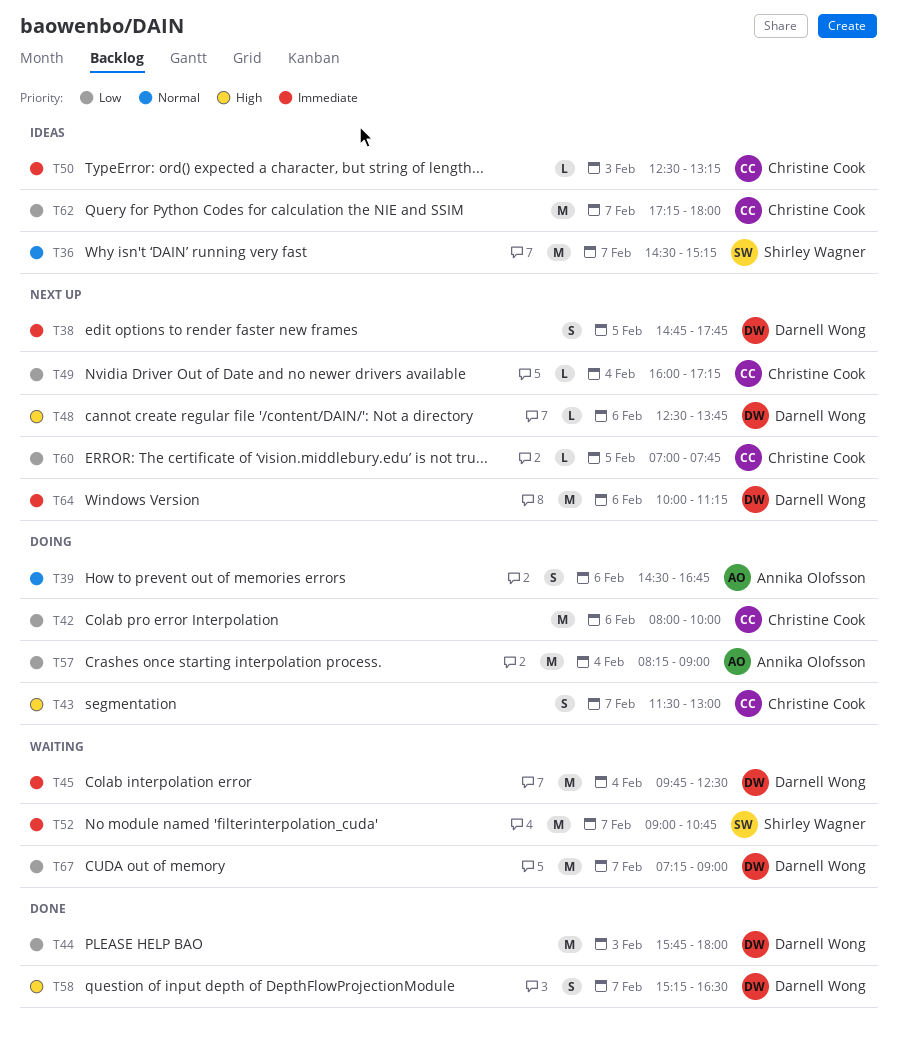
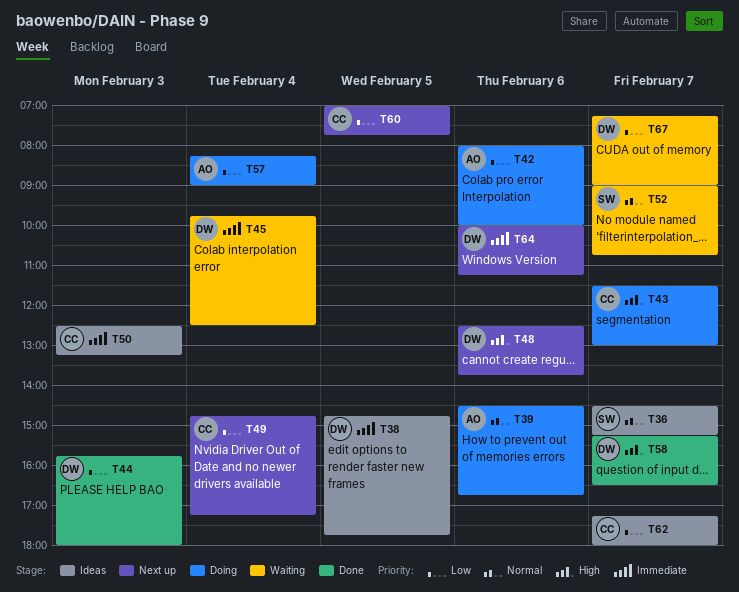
T38, status: Next up -> Ideas
T42, owner: Christine Cook -> Annika Olofsson
T49, begins: 16:00 -> 14:45
T52, priority: Immediate -> Normal

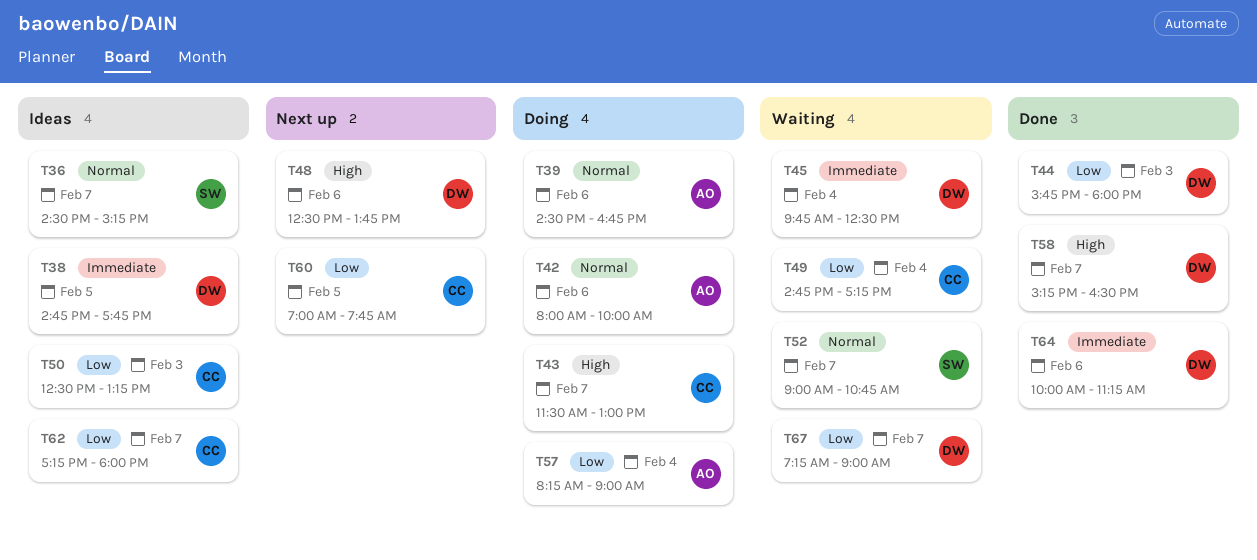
T42, priority: Low -> Normal
T49, status: Next up -> Waiting
T50, priority: Immediate -> Low
T64, status: Next up -> Done

